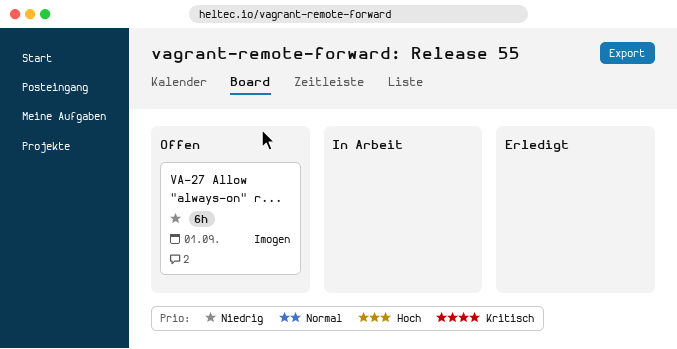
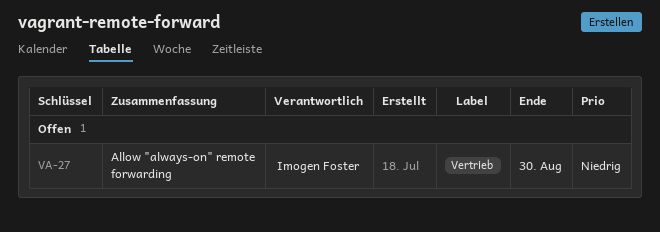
VA-27, due: Sep 1 -> Aug 30

